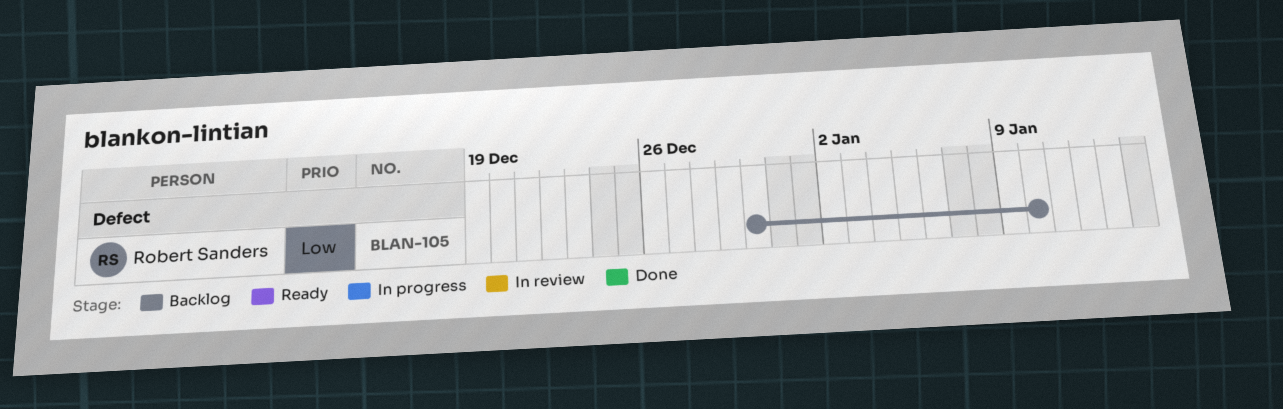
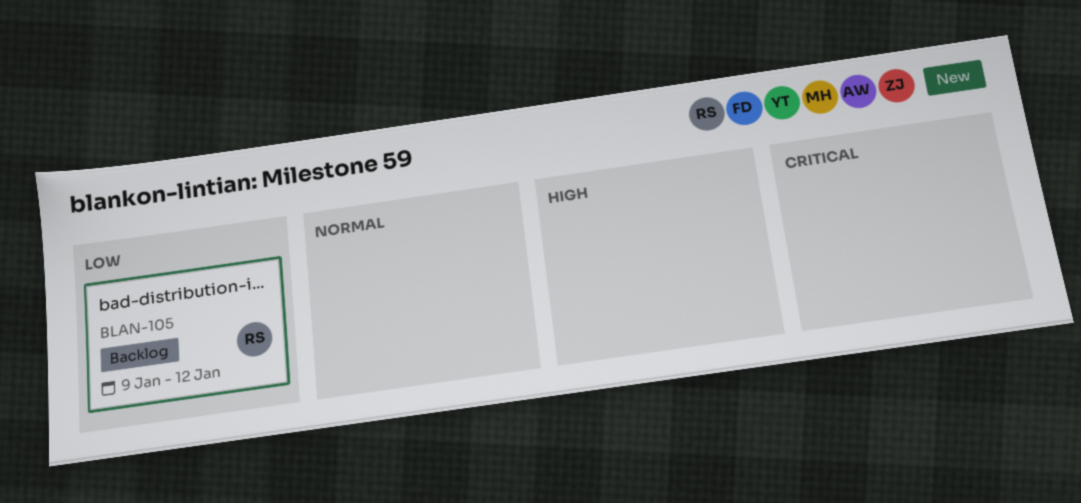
BLAN-105, start: Dec 30 -> Jan 9
BLAN-105, due: Jan 10 -> Jan 12

